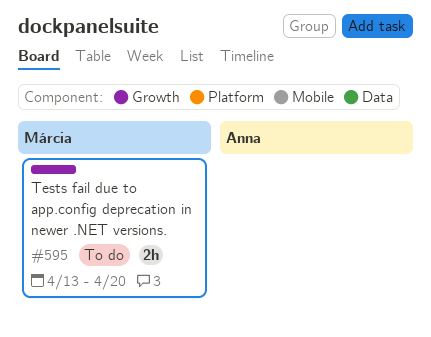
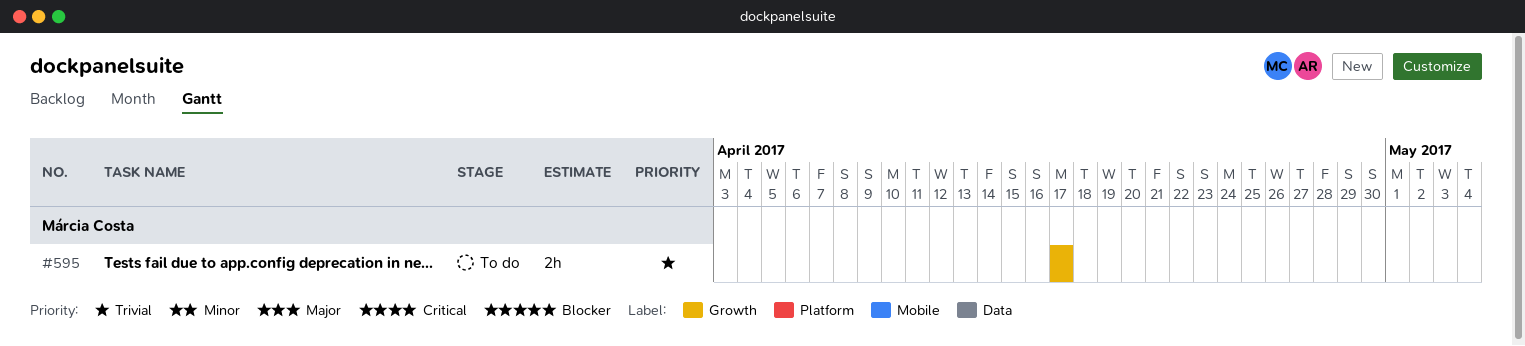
#595, start: Apr 13 -> Apr 17
#595, due: Apr 20 -> Apr 17

